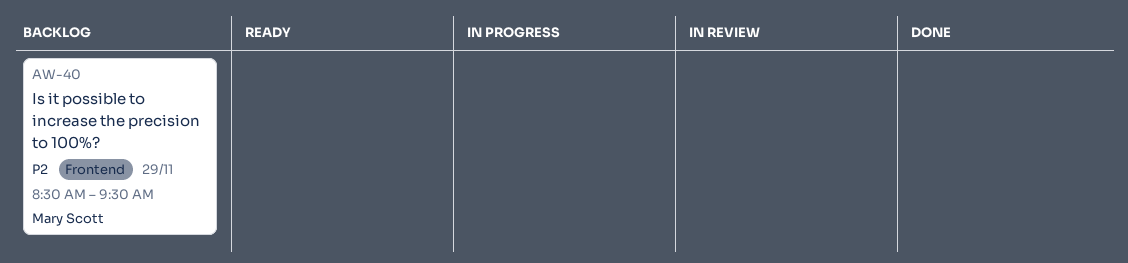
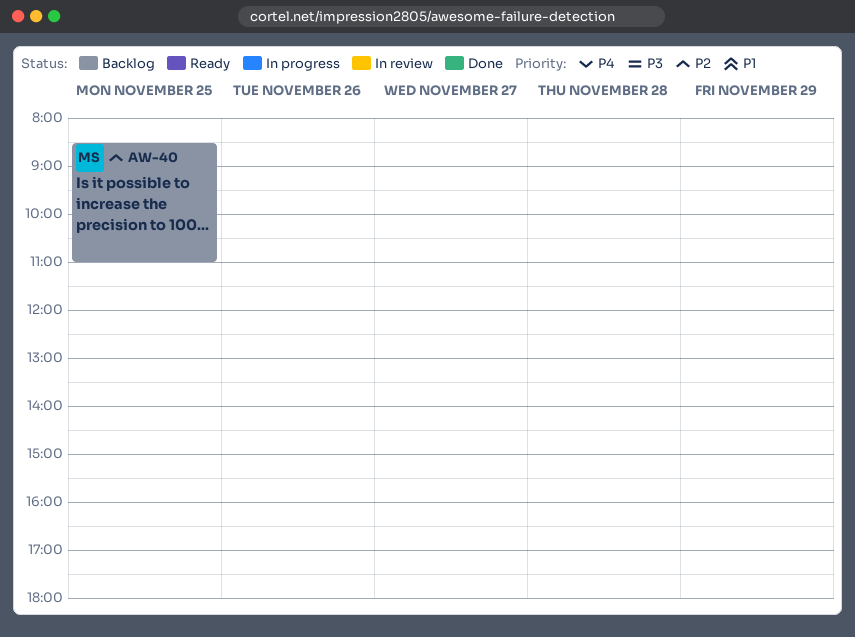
AW-40, day: Nov 29 -> Nov 25
AW-40, ends: 09:30 -> 11:00

